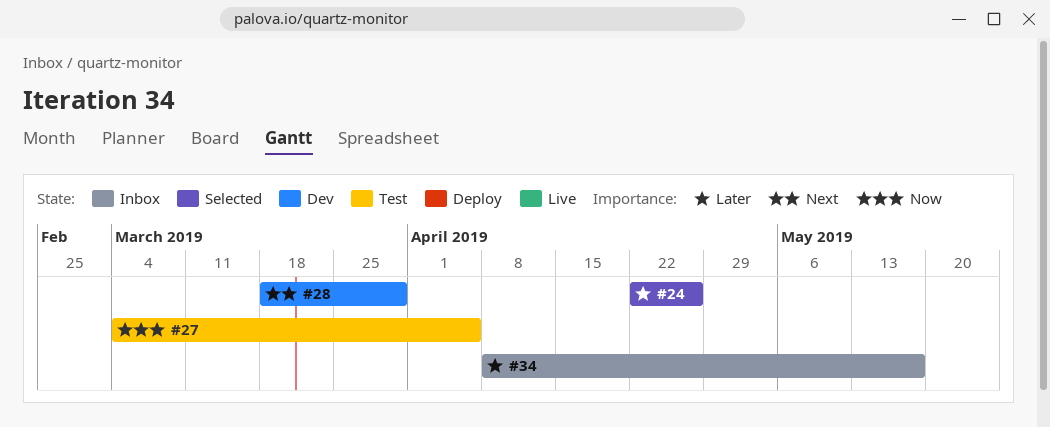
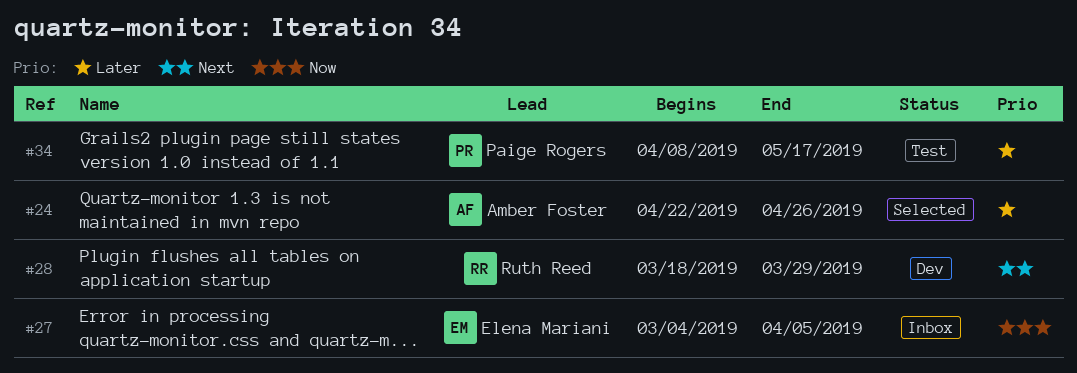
#27, status: Test -> Inbox
#34, status: Inbox -> Test

